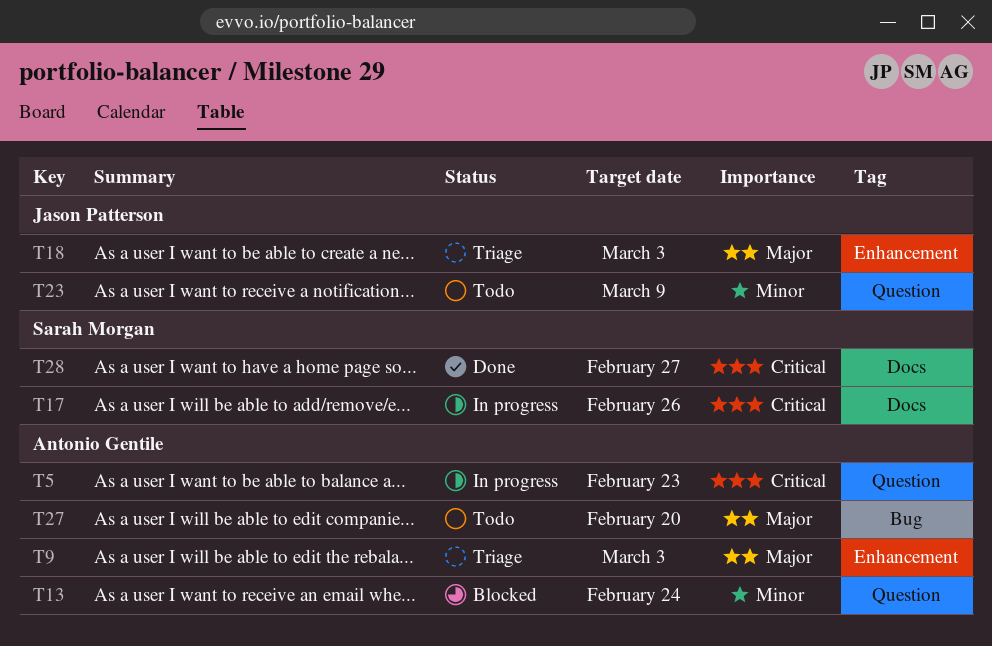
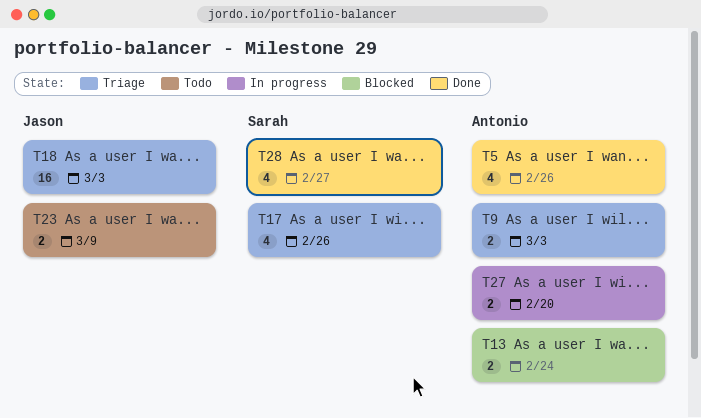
T5, status: In progress -> Done
T5, due: Feb 23 -> Feb 26
T17, status: In progress -> Triage
T27, status: Todo -> In progress

